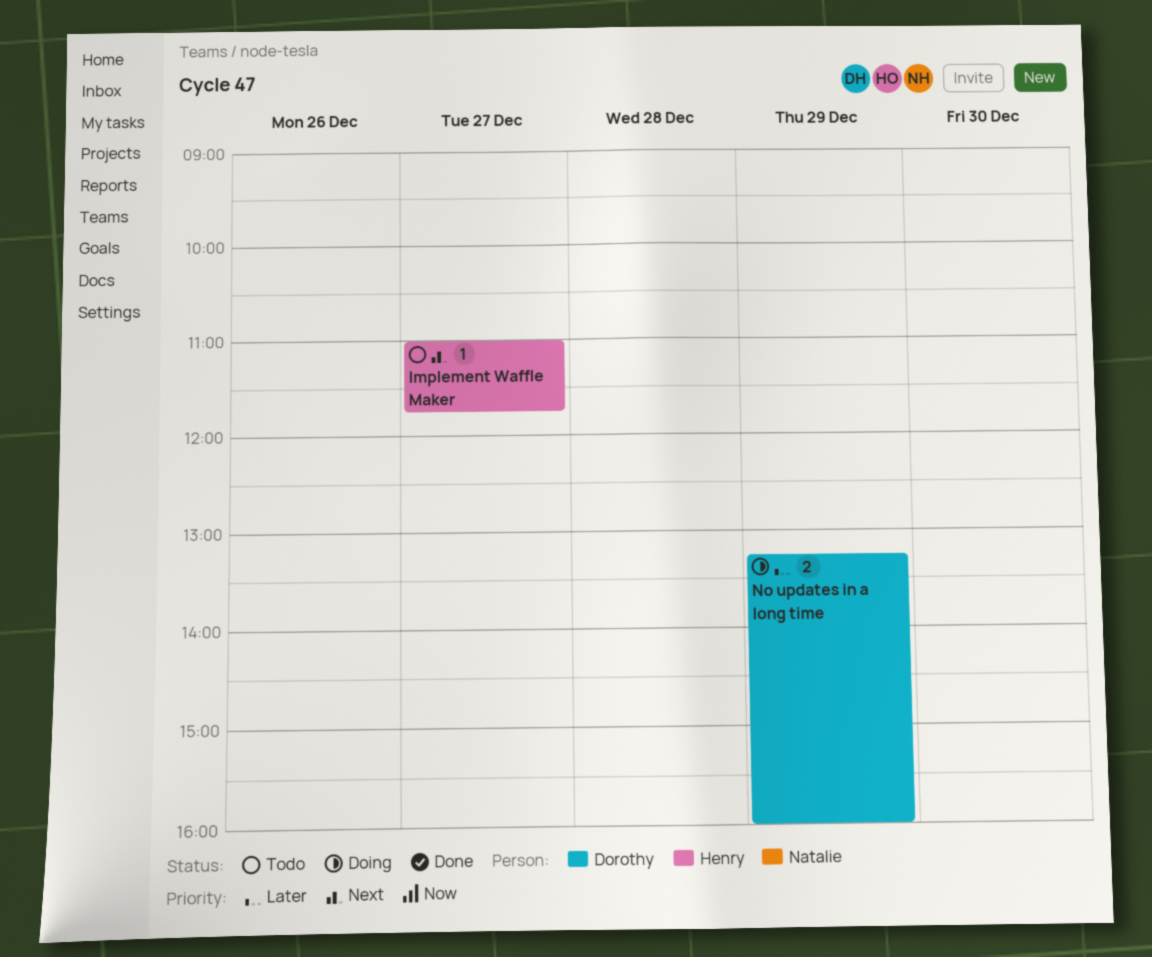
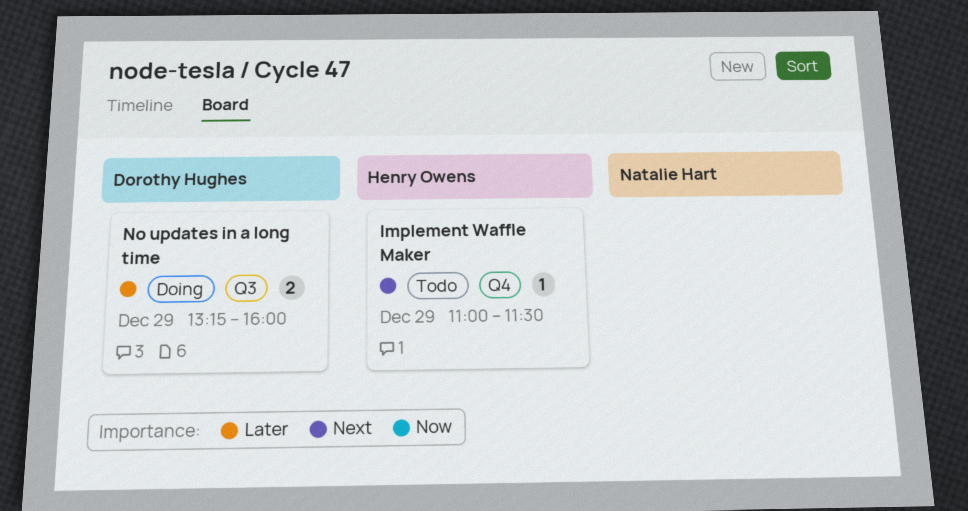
Implement Waffle Maker, day: Dec 27 -> Dec 29
Implement Waffle Maker, ends: 11:45 -> 11:30

